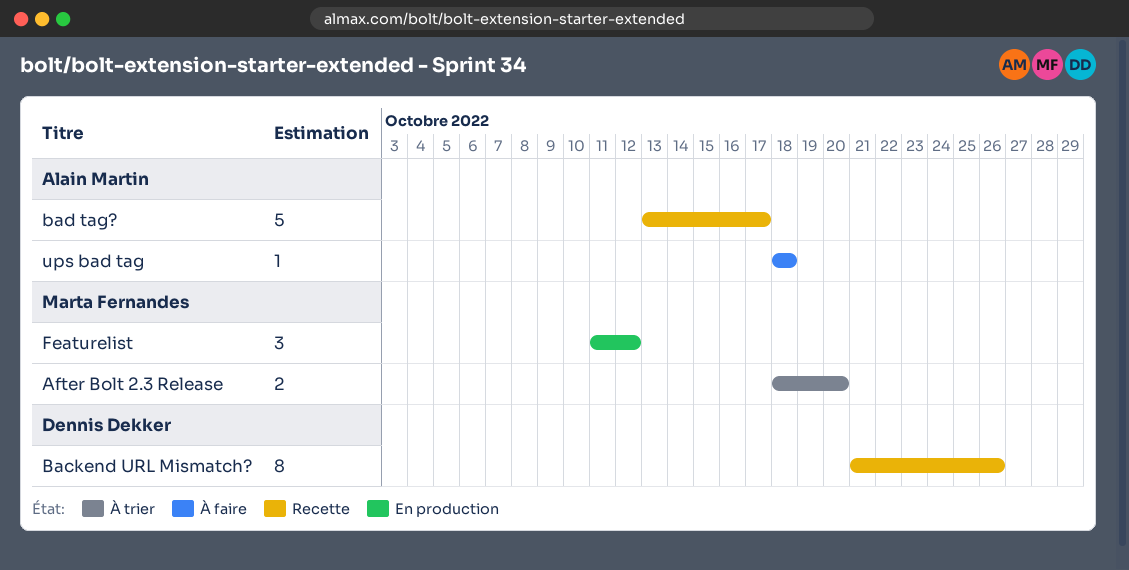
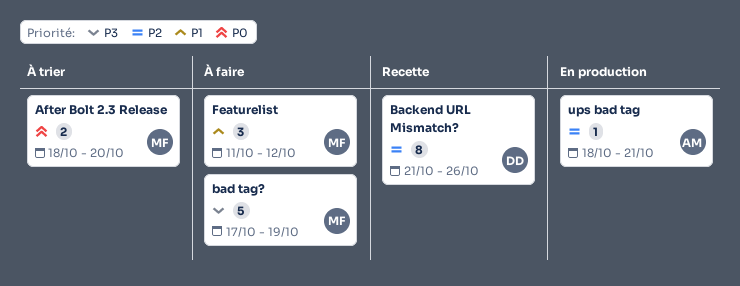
bad tag?, status: Recette -> À faire
bad tag?, owner: Alain Martin -> Marta Fernandes
bad tag?, start: Oct 13 -> Oct 17
bad tag?, due: Oct 17 -> Oct 19
Featurelist, status: En production -> À faire
ups bad tag, status: À faire -> En production
ups bad tag, due: Oct 18 -> Oct 21

